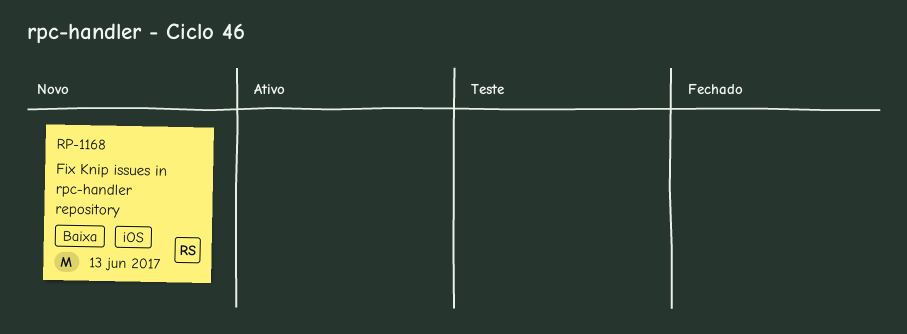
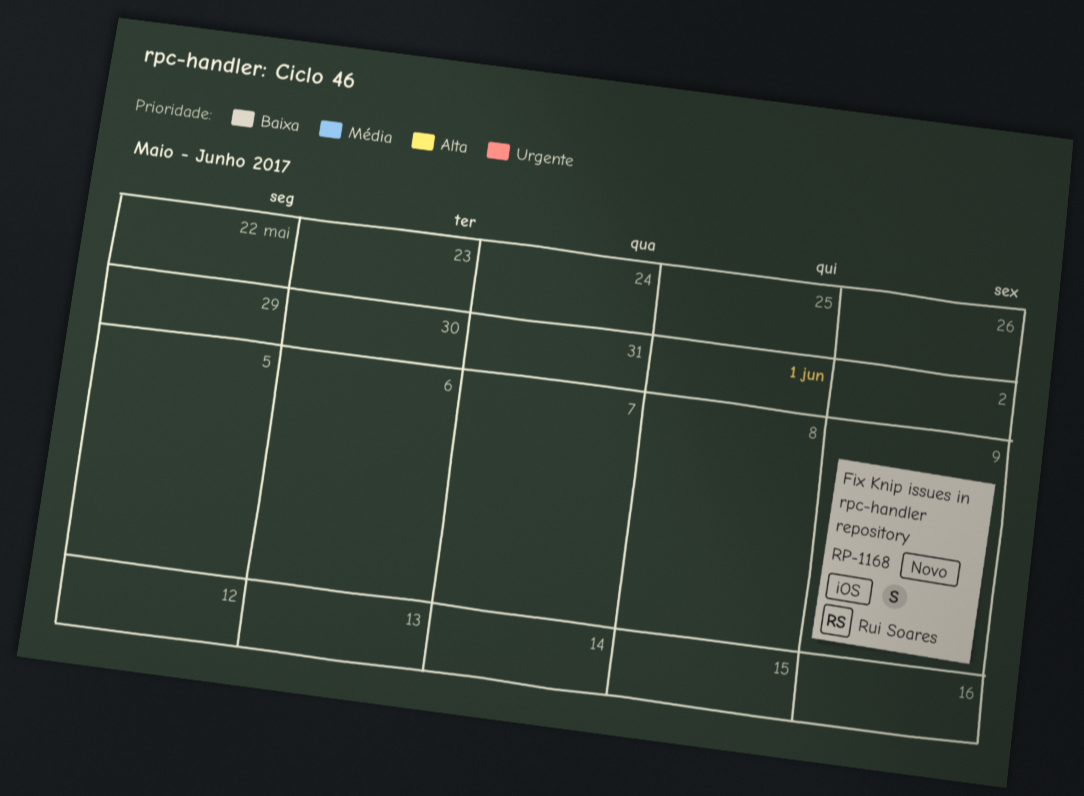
RP-1168, estimate: M -> S
RP-1168, due: Jun 13 -> Jun 9

